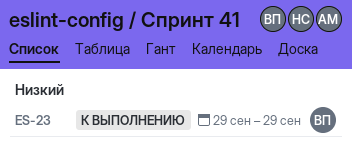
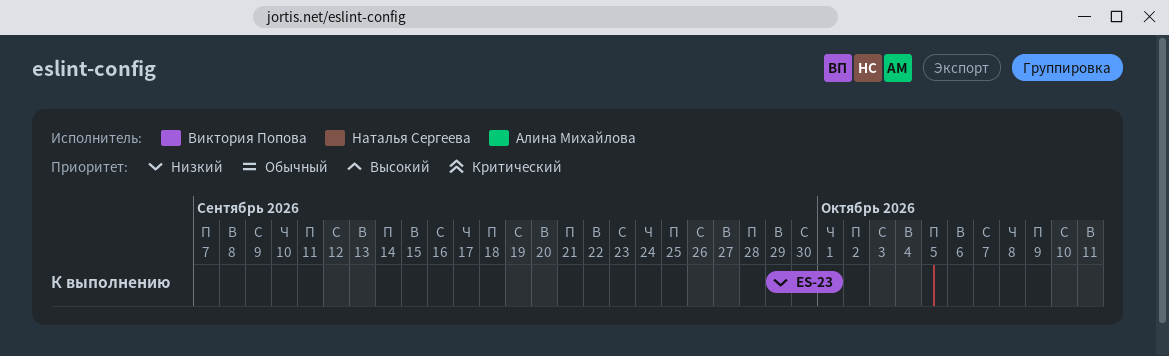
ES-23, due: Sep 29 -> Oct 1

